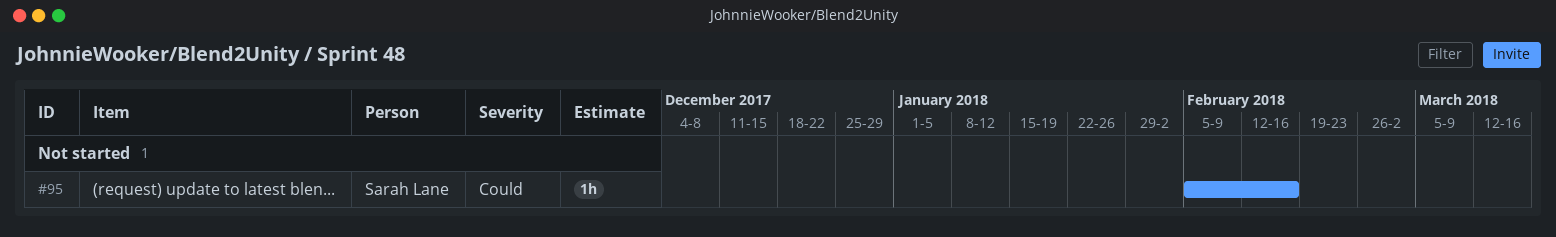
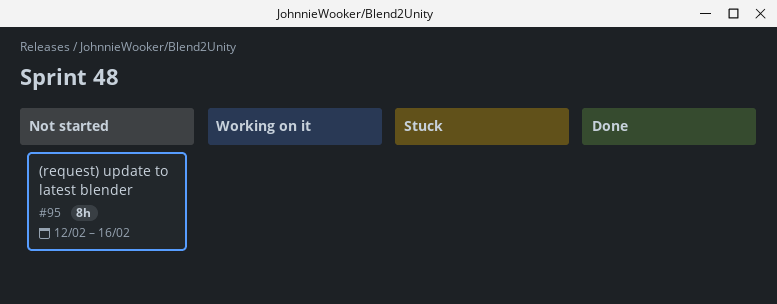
#95, estimate: 1h -> 8h
#95, start: Feb 5 -> Feb 12

